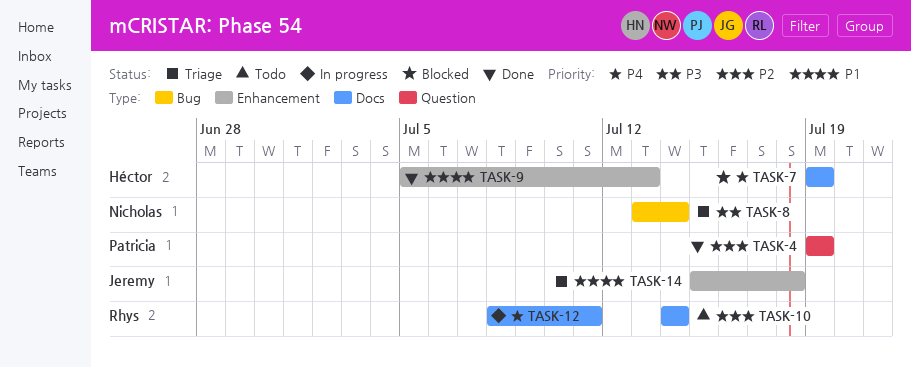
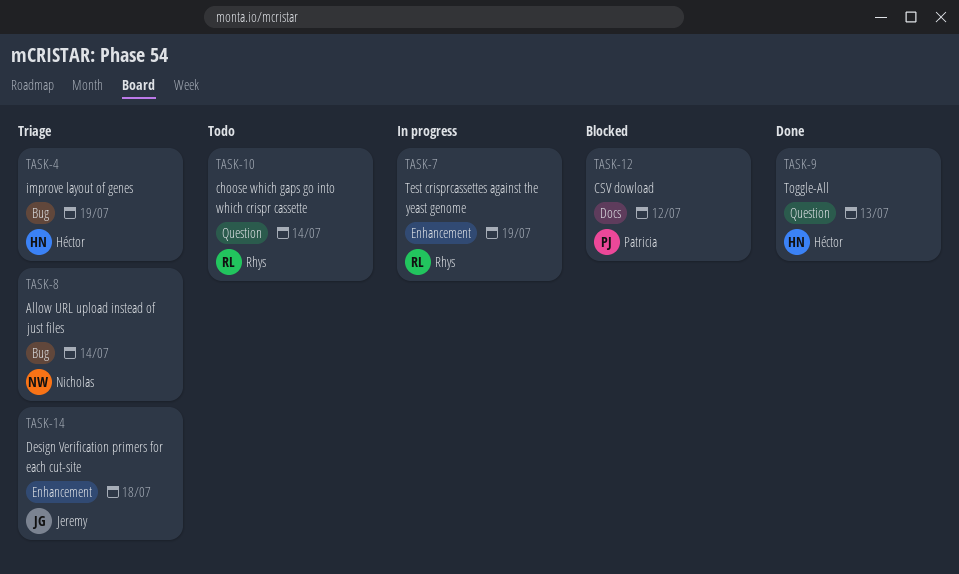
TASK-4, status: Done -> Triage
TASK-4, owner: Patricia -> Héctor
TASK-4, label: Question -> Bug
TASK-7, status: Blocked -> In progress
TASK-7, owner: Héctor -> Rhys
TASK-7, label: Docs -> Enhancement
TASK-9, label: Enhancement -> Question
TASK-10, label: Docs -> Question
TASK-12, status: In progress -> Blocked
TASK-12, owner: Rhys -> Patricia
TASK-12, due: Jul 11 -> Jul 12

